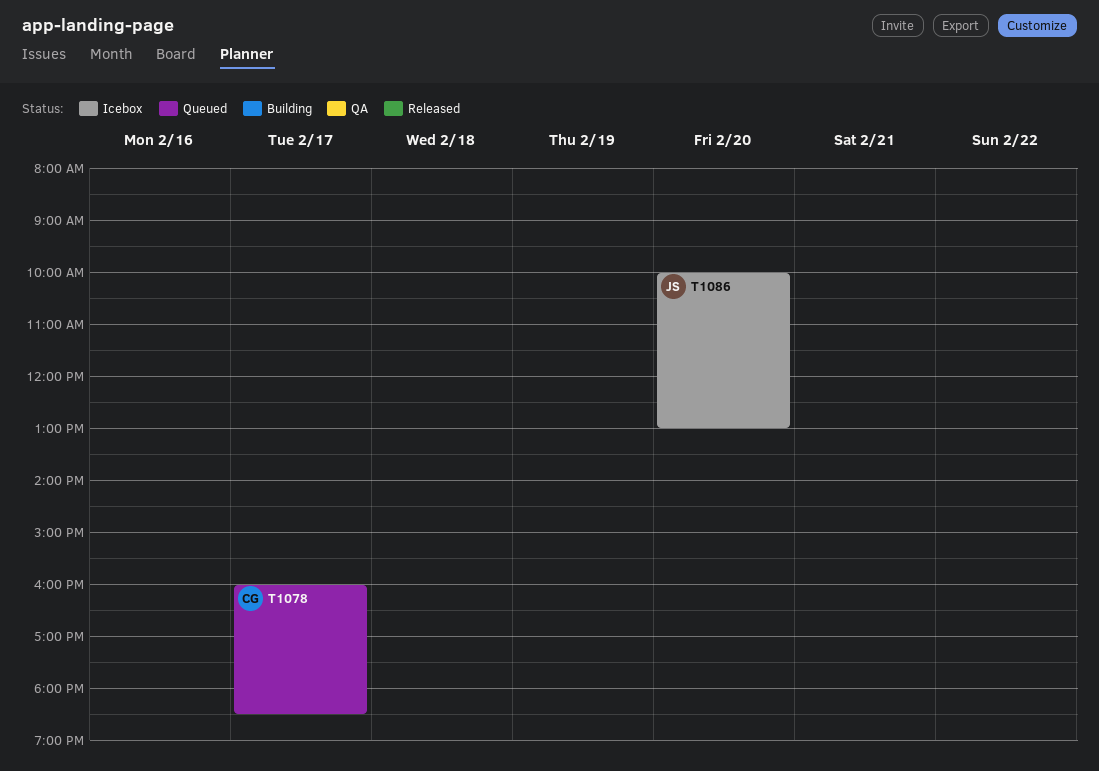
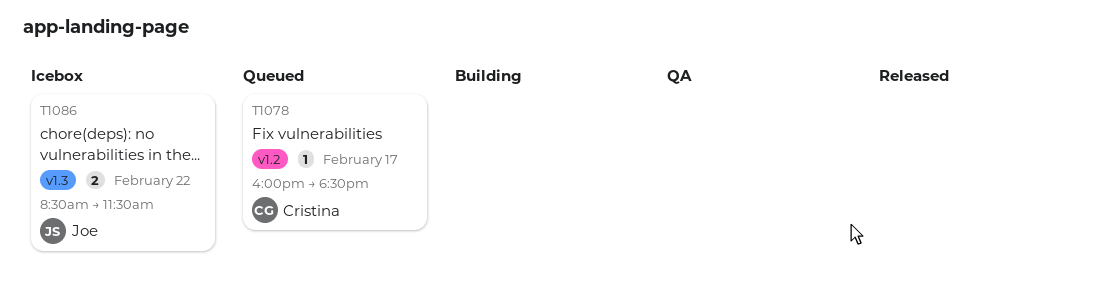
T1086, day: Feb 20 -> Feb 22
T1086, begins: 10:00 -> 08:30
T1086, ends: 13:00 -> 11:30

